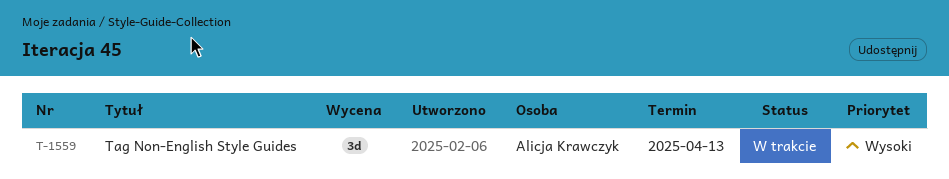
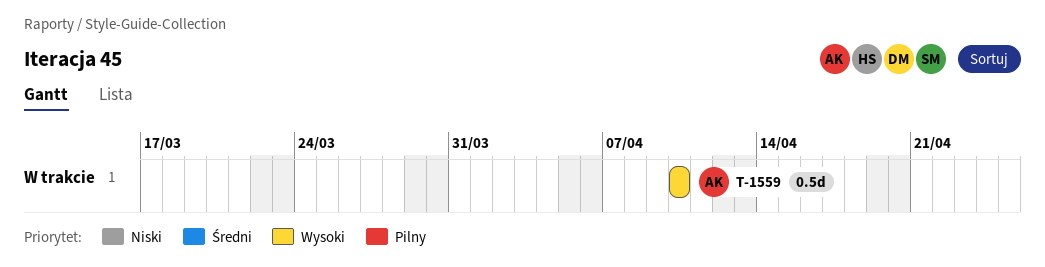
T-1559, estimate: 3d -> 0.5d
T-1559, due: Apr 13 -> Apr 10

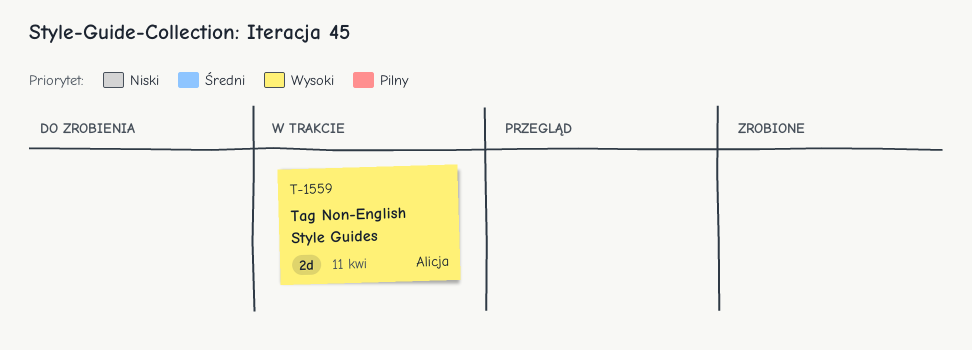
T-1559, estimate: 0.5d -> 2d
T-1559, due: Apr 10 -> Apr 11

